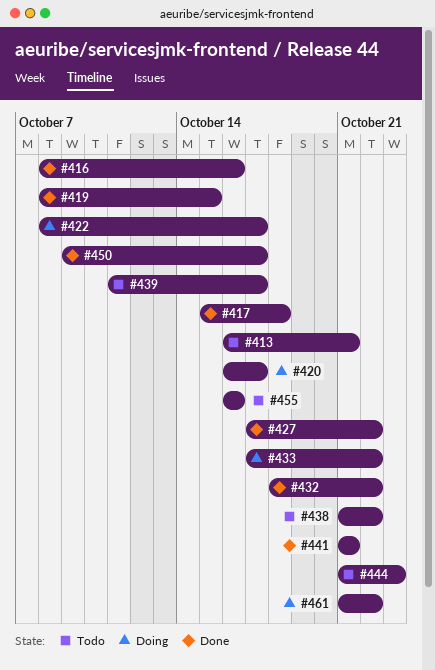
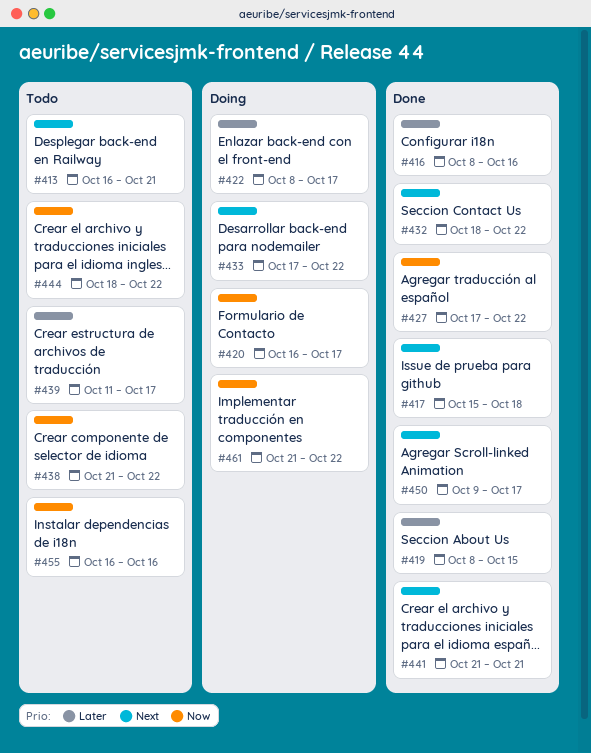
#444, start: Oct 21 -> Oct 18
#444, due: Oct 23 -> Oct 22

